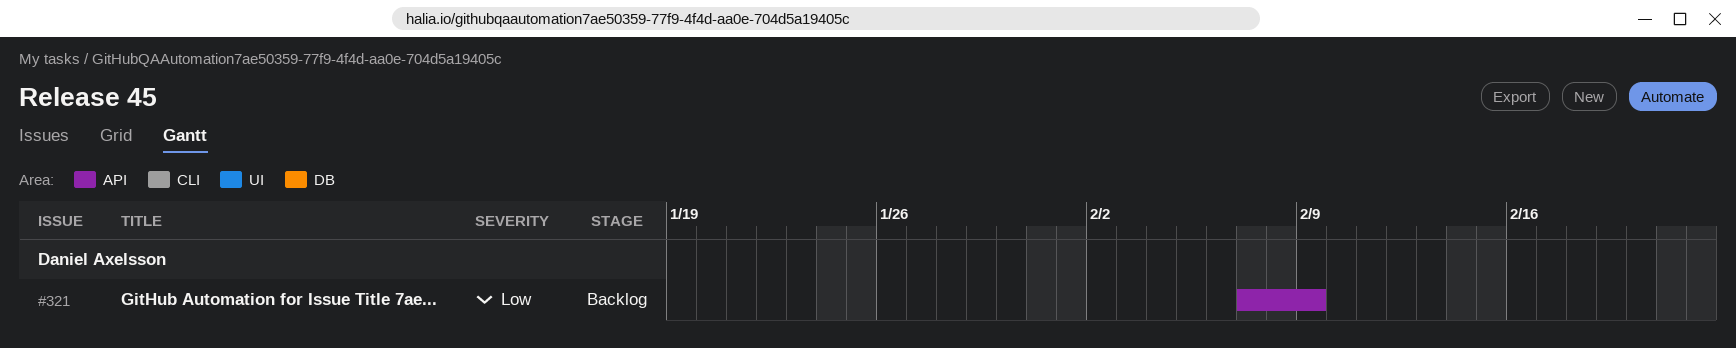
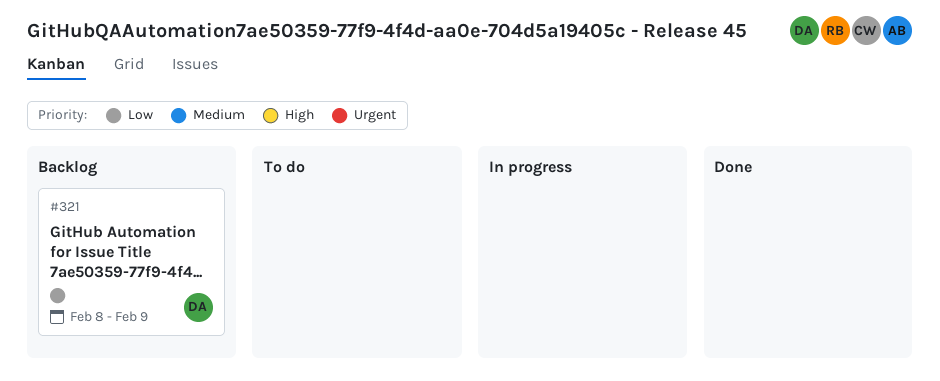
#321, start: Feb 7 -> Feb 8

